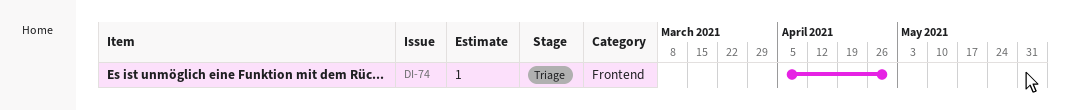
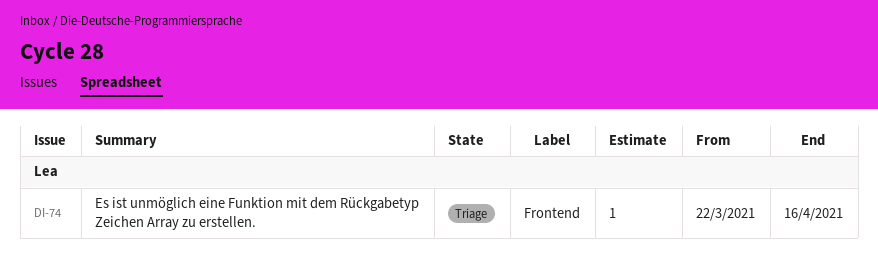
DI-74, start: Apr 5 -> Mar 22
DI-74, due: Apr 30 -> Apr 16

